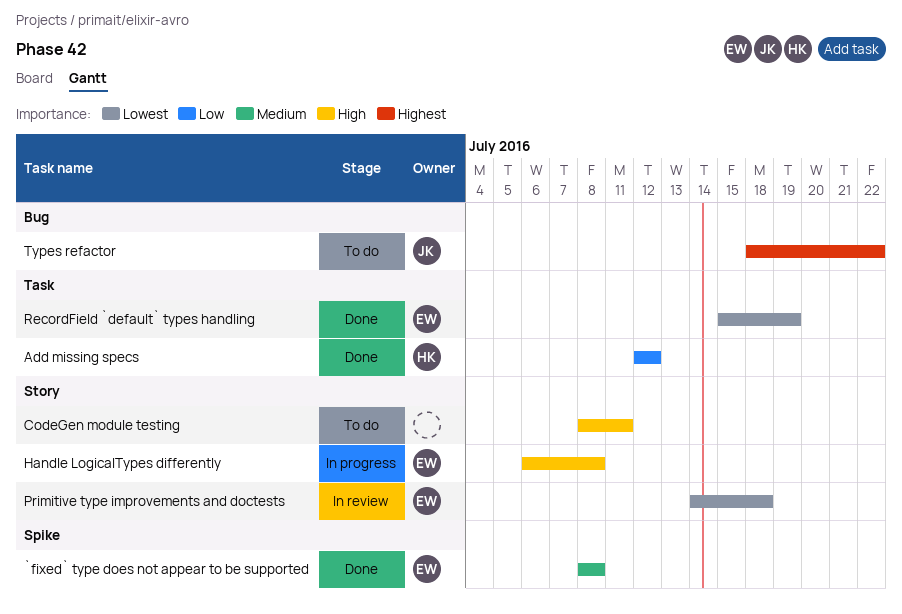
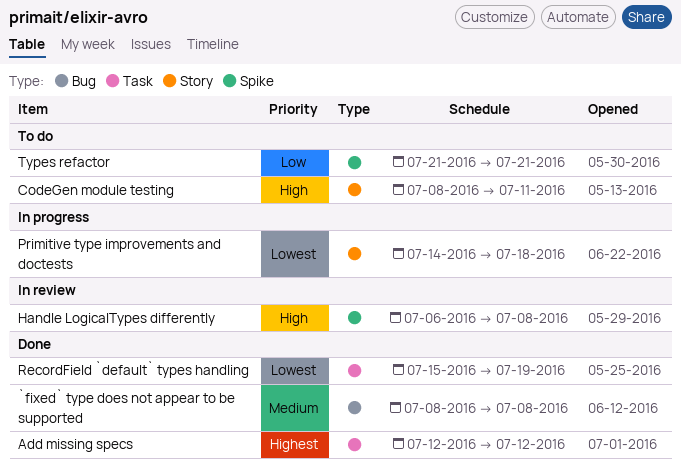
`fixed` type does not appear to be supported, label: Spike -> Bug
Add missing specs, priority: Low -> Highest
Handle LogicalTypes differently, status: In progress -> In review
Handle LogicalTypes differently, label: Story -> Spike
Primitive type improvements and doctests, status: In review -> In progress
Types refactor, priority: Highest -> Low
Types refactor, label: Bug -> Spike
Types refactor, start: Jul 18 -> Jul 21
Types refactor, due: Jul 22 -> Jul 21

